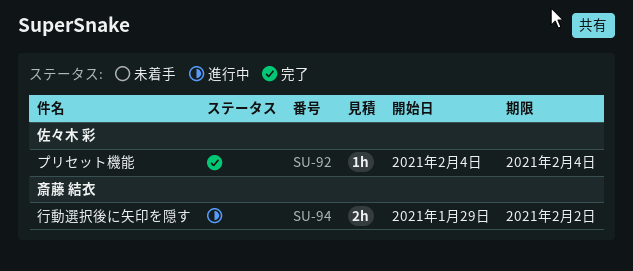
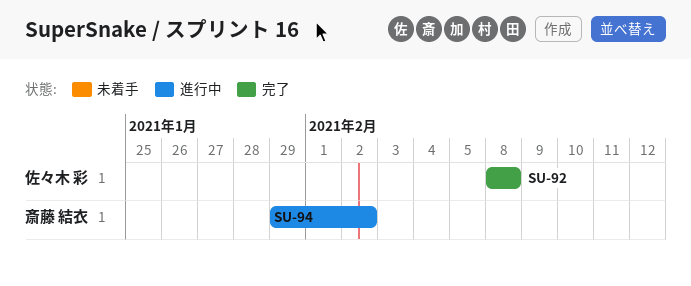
SU-92, start: Feb 4 -> Feb 8
SU-92, due: Feb 4 -> Feb 8

